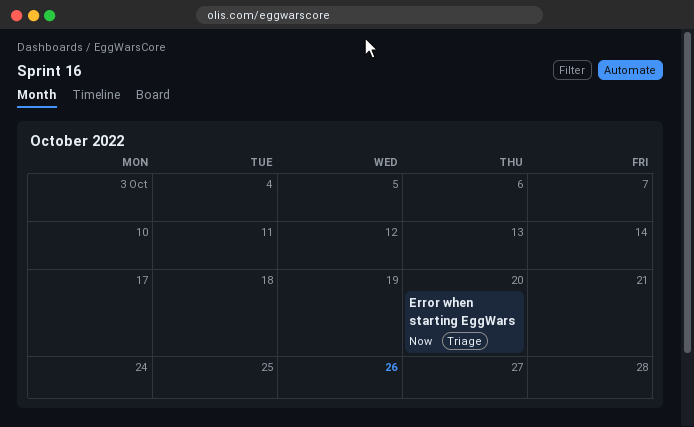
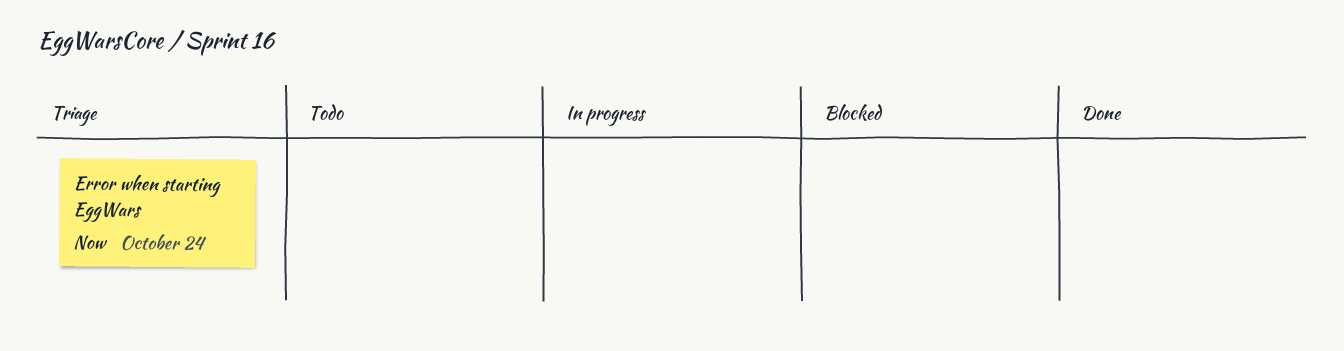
Error when starting EggWars, due: Oct 20 -> Oct 24

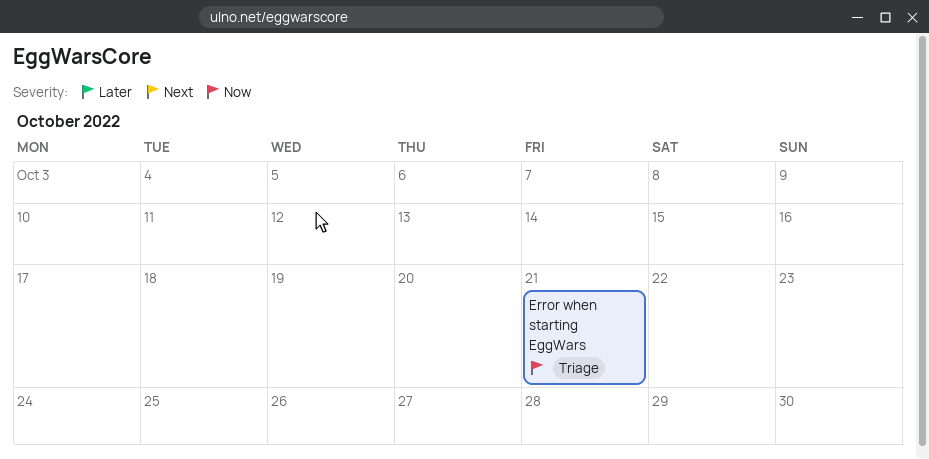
Error when starting EggWars, due: Oct 24 -> Oct 21

